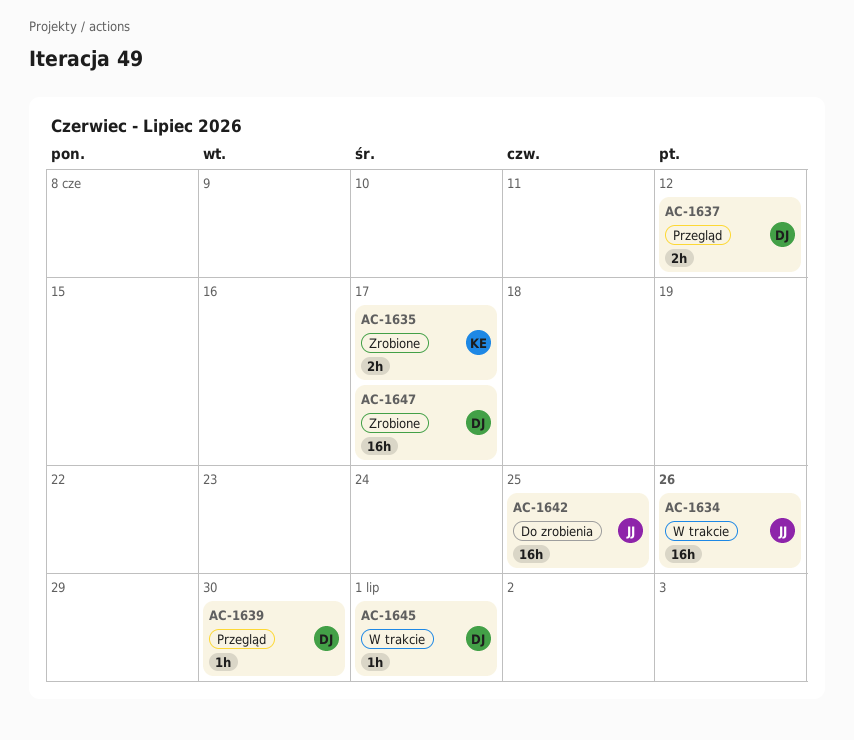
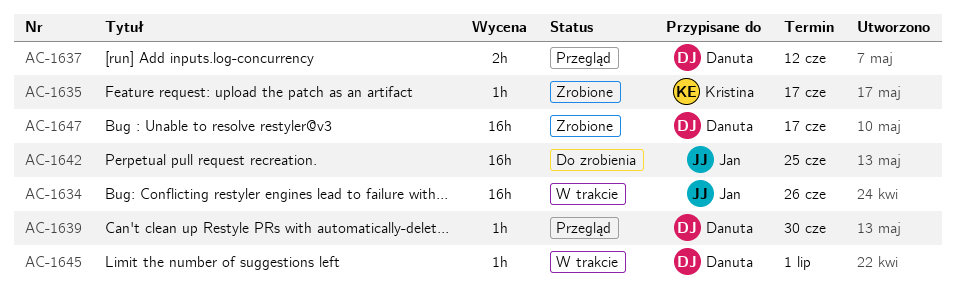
AC-1635, estimate: 2h -> 1h

